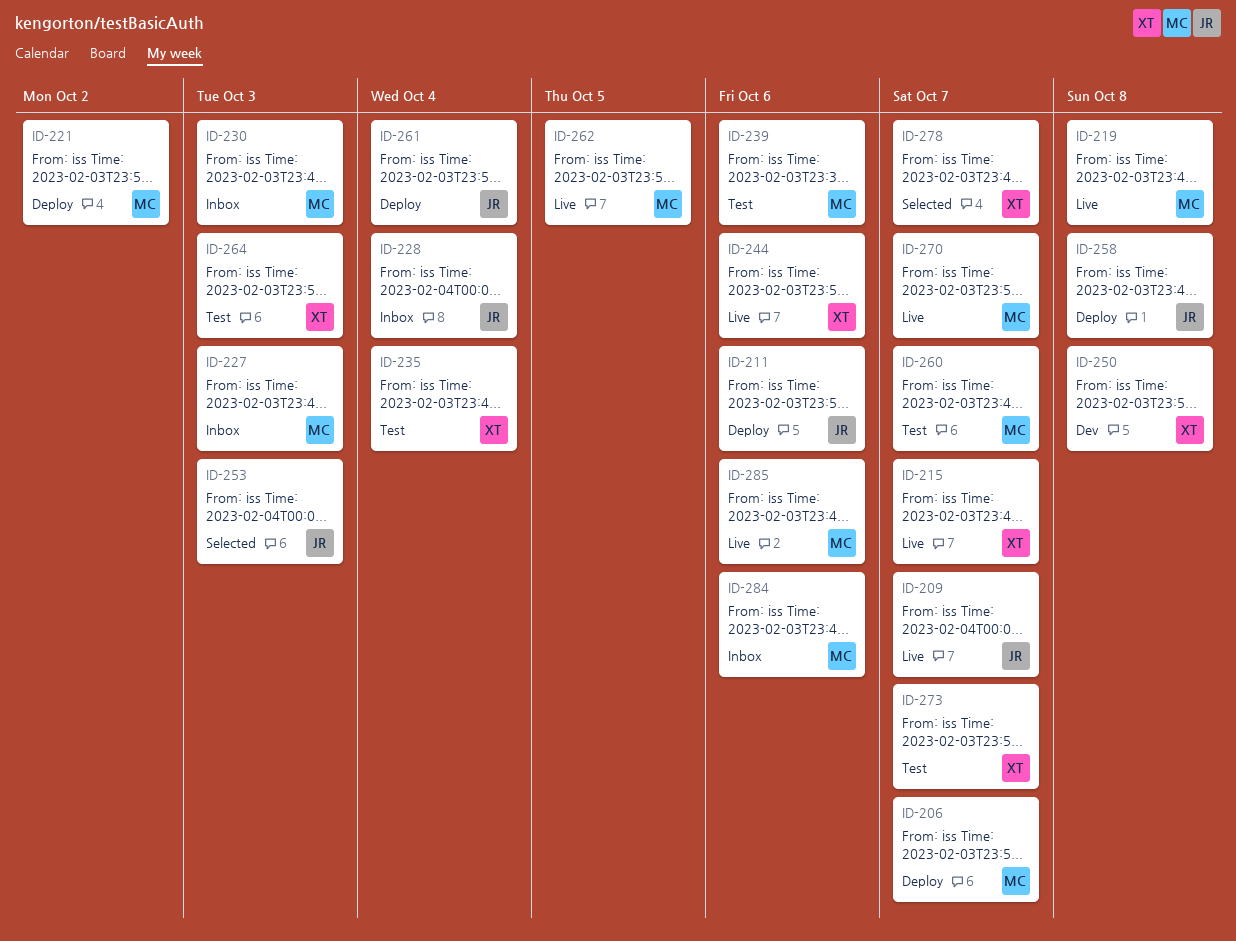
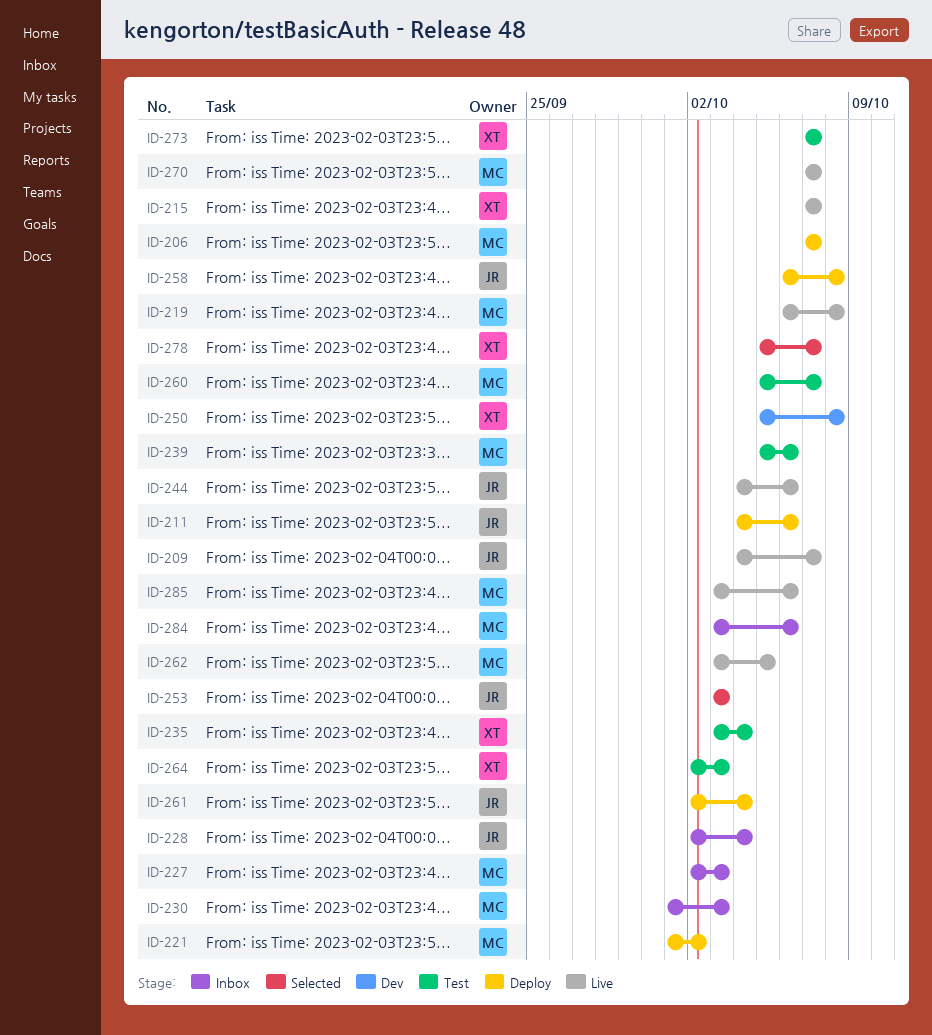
ID-244, owner: XT -> JR

